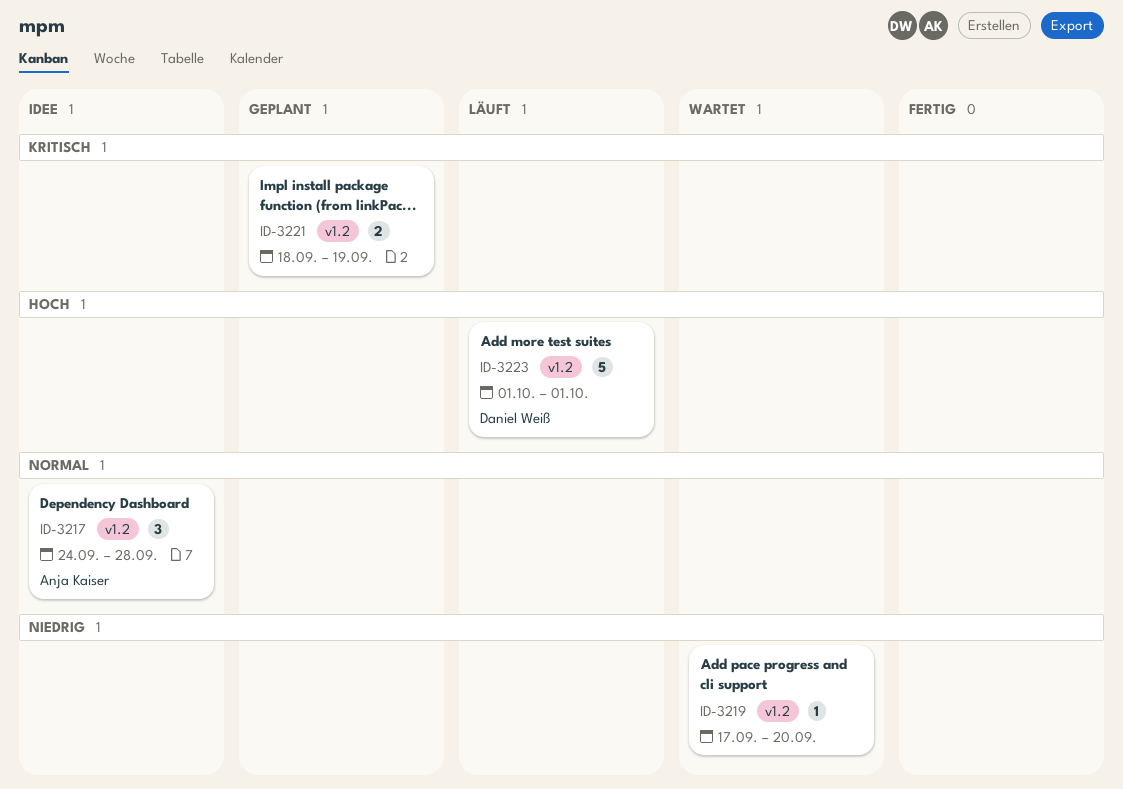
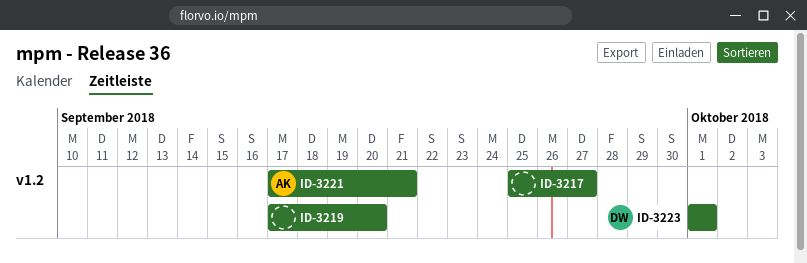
ID-3217, owner: Anja Kaiser -> none
ID-3217, start: Sep 24 -> Sep 25
ID-3217, due: Sep 28 -> Sep 27
ID-3221, owner: none -> Anja Kaiser
ID-3221, start: Sep 18 -> Sep 17
ID-3221, due: Sep 19 -> Sep 21

